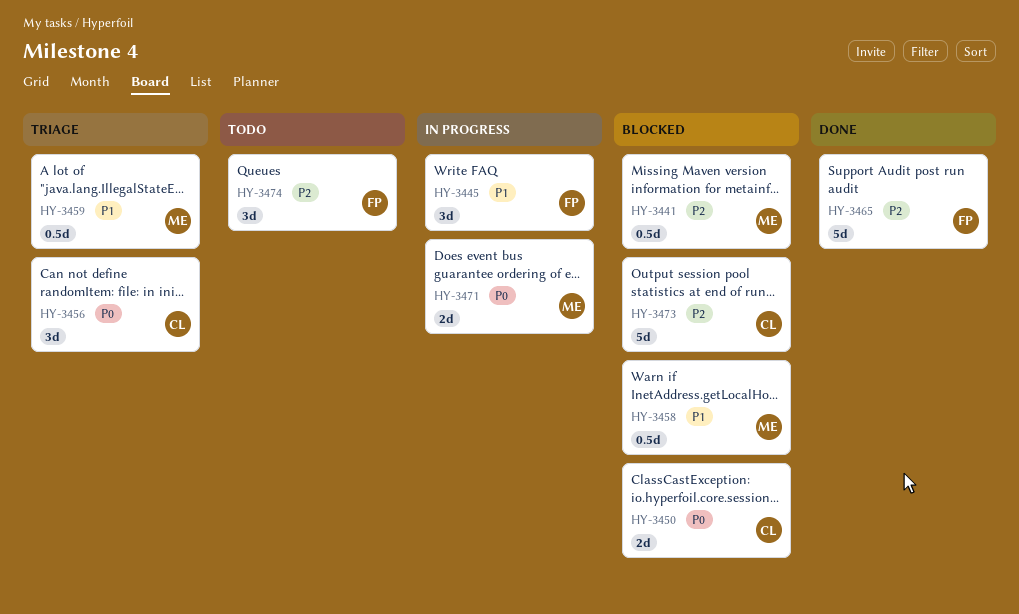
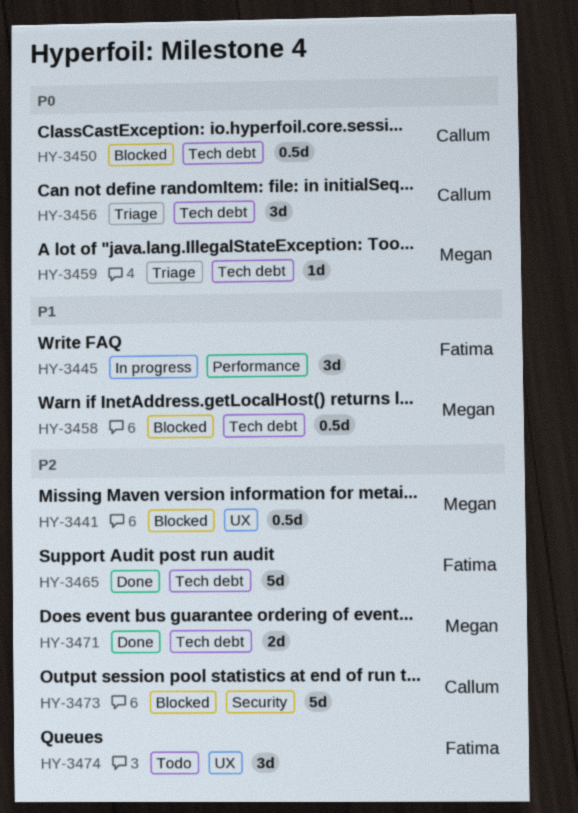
HY-3450, estimate: 2d -> 0.5d
HY-3459, priority: P1 -> P0
HY-3459, estimate: 0.5d -> 1d
HY-3471, status: In progress -> Done
HY-3471, priority: P0 -> P2

